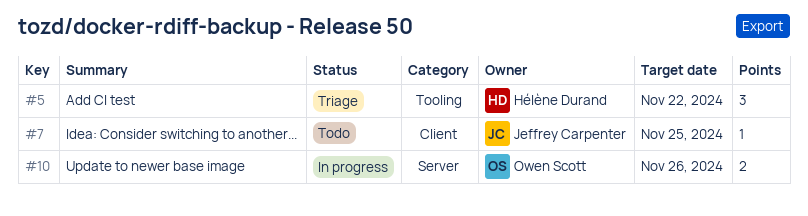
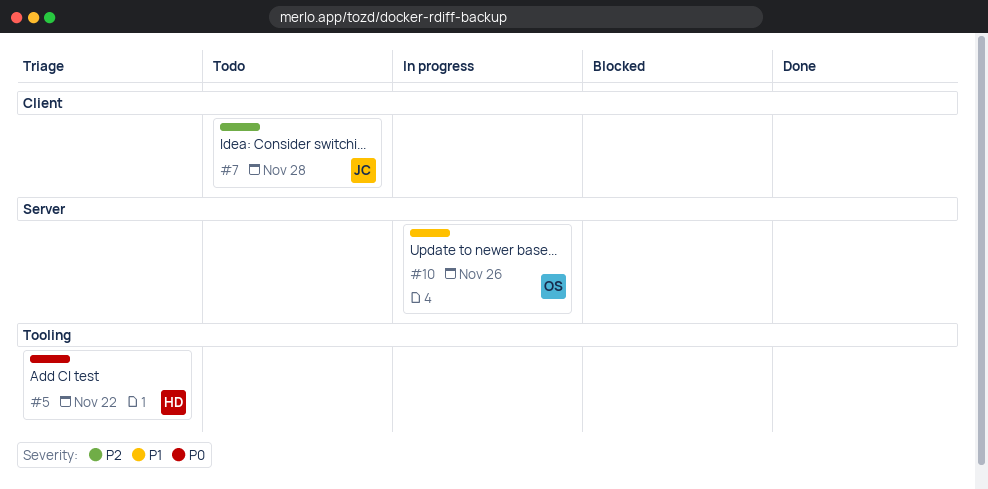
#7, due: Nov 25 -> Nov 28

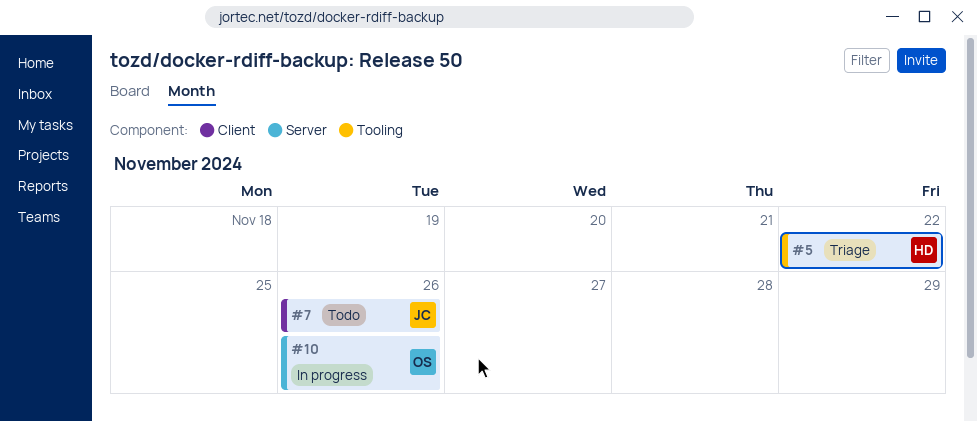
#7, due: Nov 28 -> Nov 26

